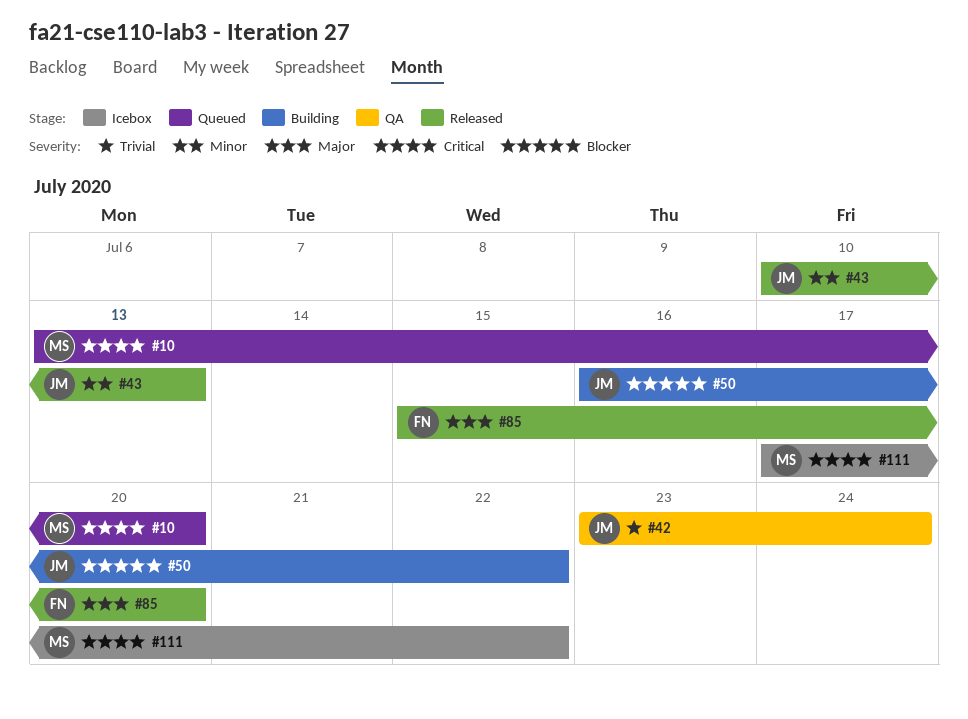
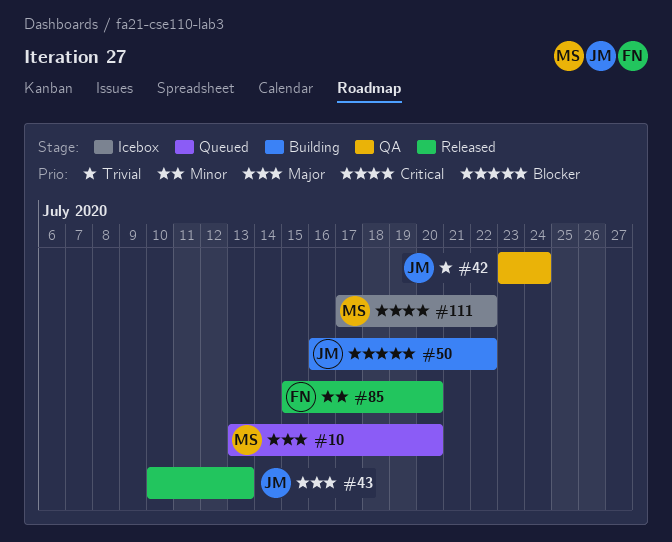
#10, priority: Critical -> Major
#43, priority: Minor -> Major
#85, priority: Major -> Minor

